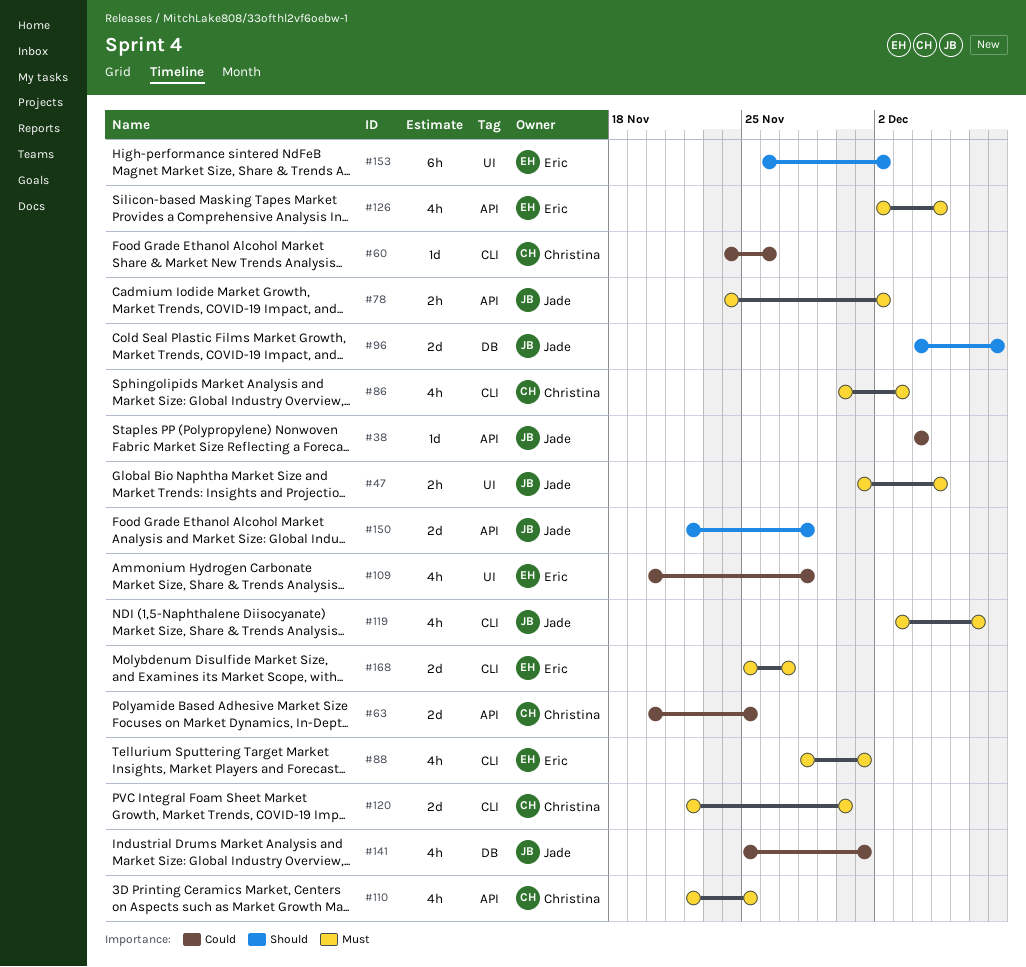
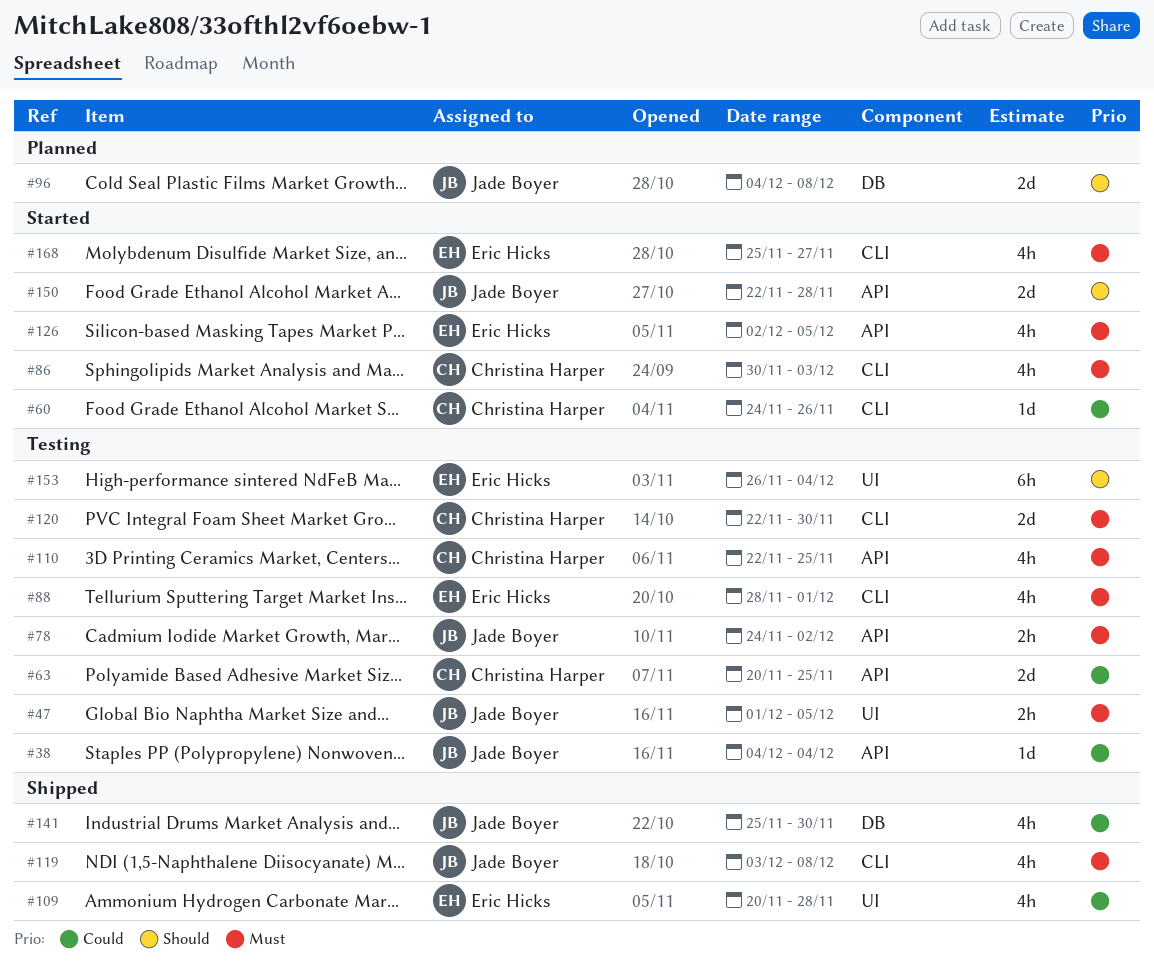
#119, due: Dec 7 -> Dec 8
#141, due: Dec 1 -> Nov 30
#153, due: Dec 2 -> Dec 4
#168, estimate: 2d -> 4h

